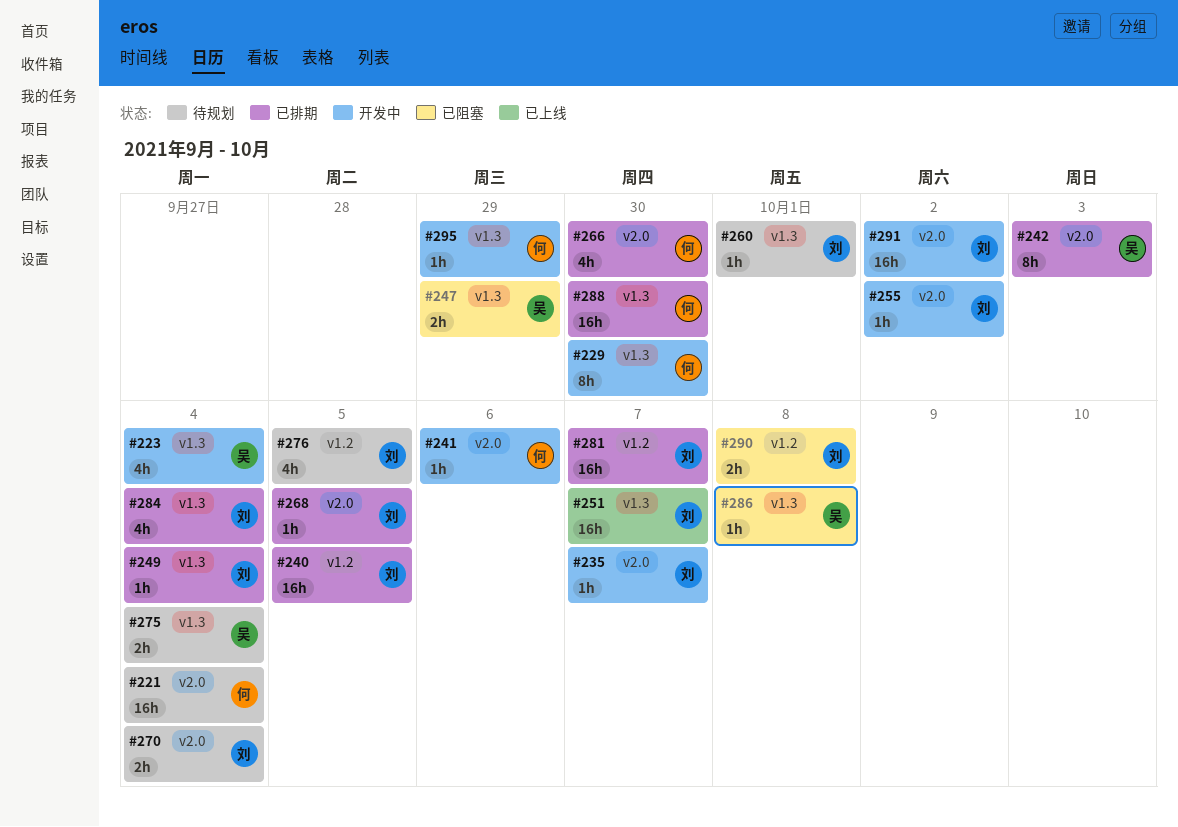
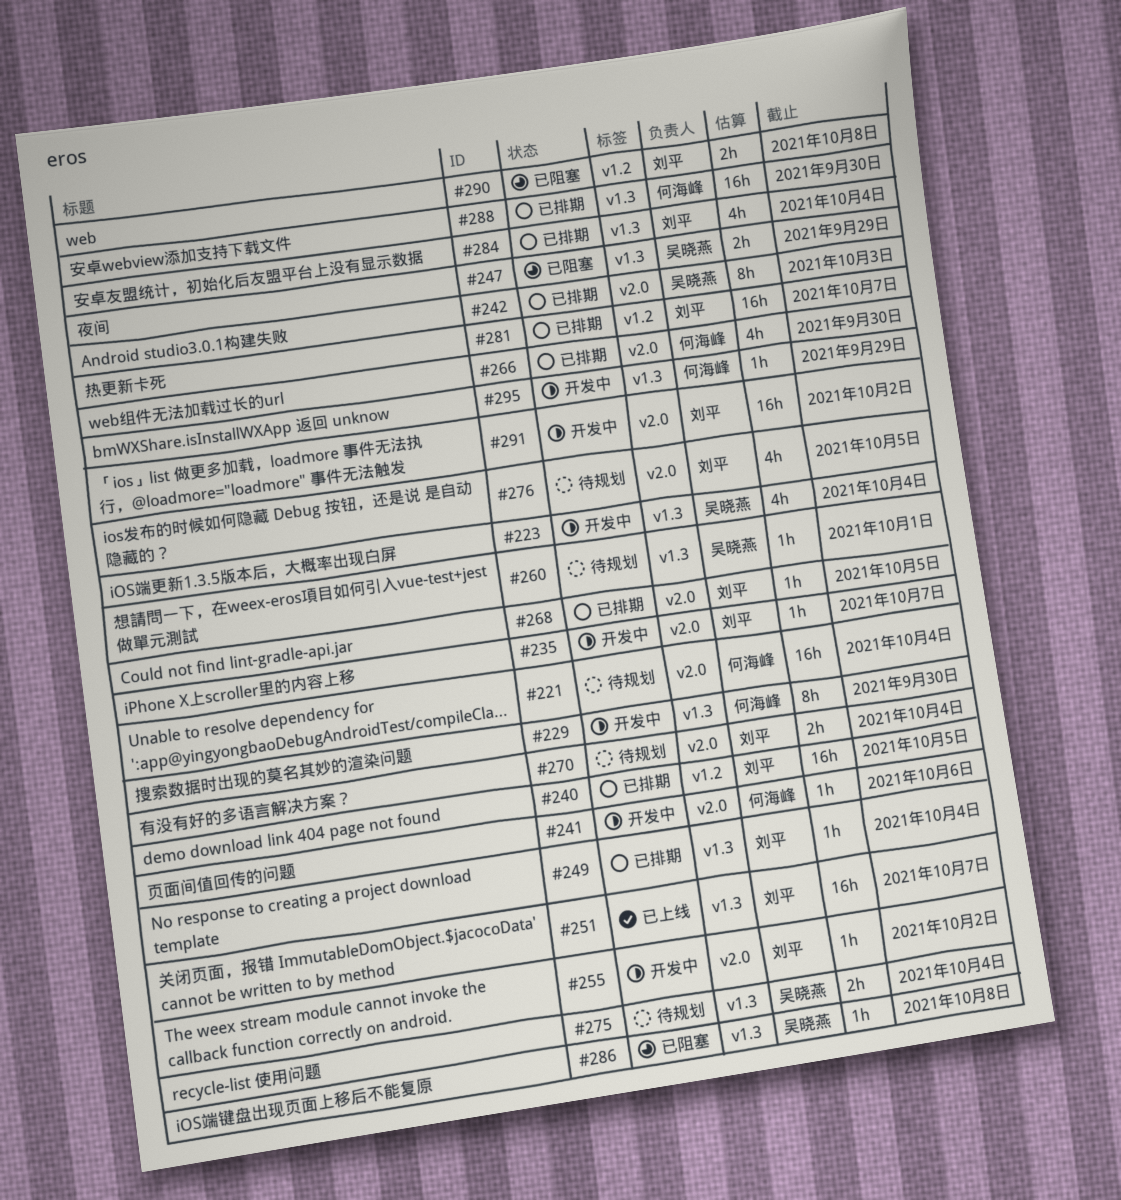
#260, owner: 刘平 -> 吴晓燕
#276, label: v1.2 -> v2.0

